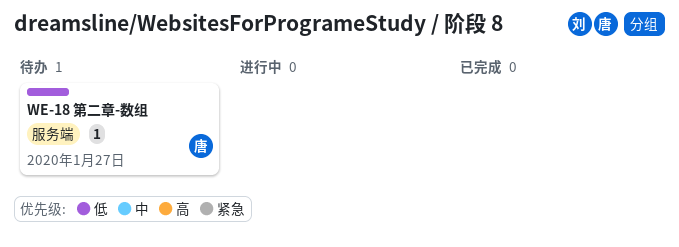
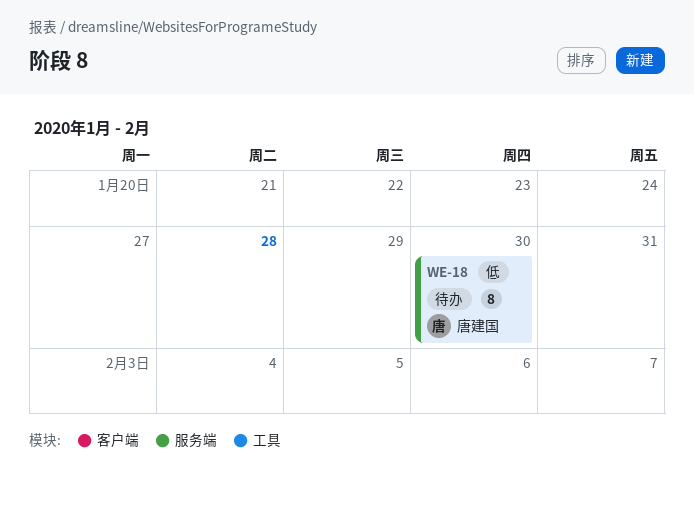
WE-18, estimate: 1 -> 8
WE-18, due: Jan 27 -> Jan 30

